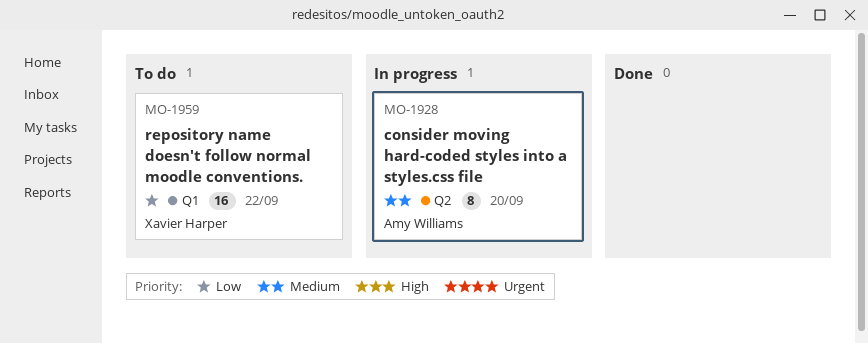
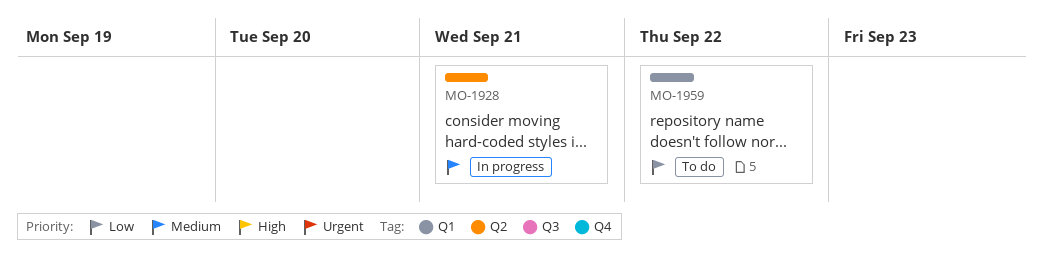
MO-1928, due: Sep 20 -> Sep 21

